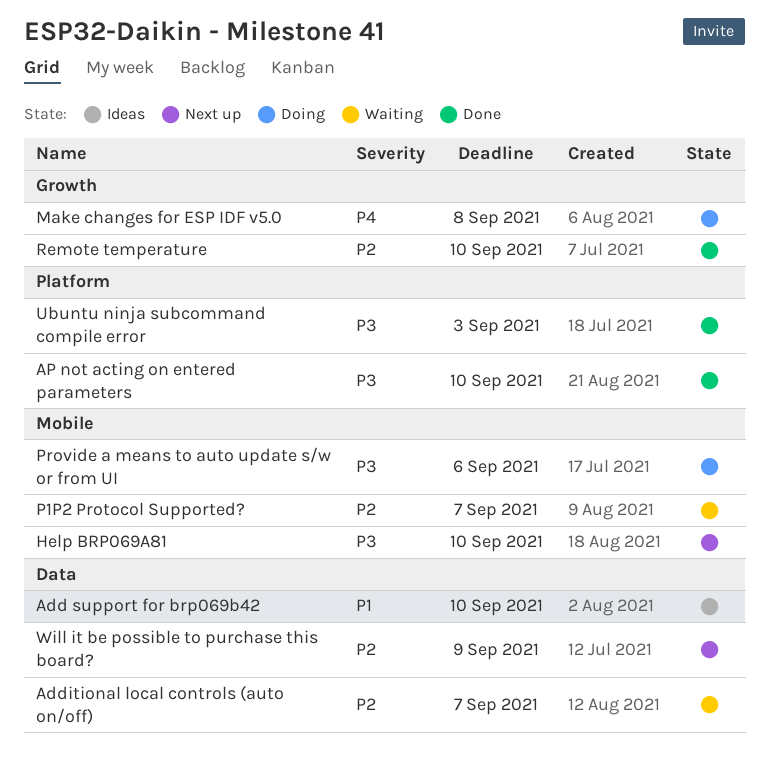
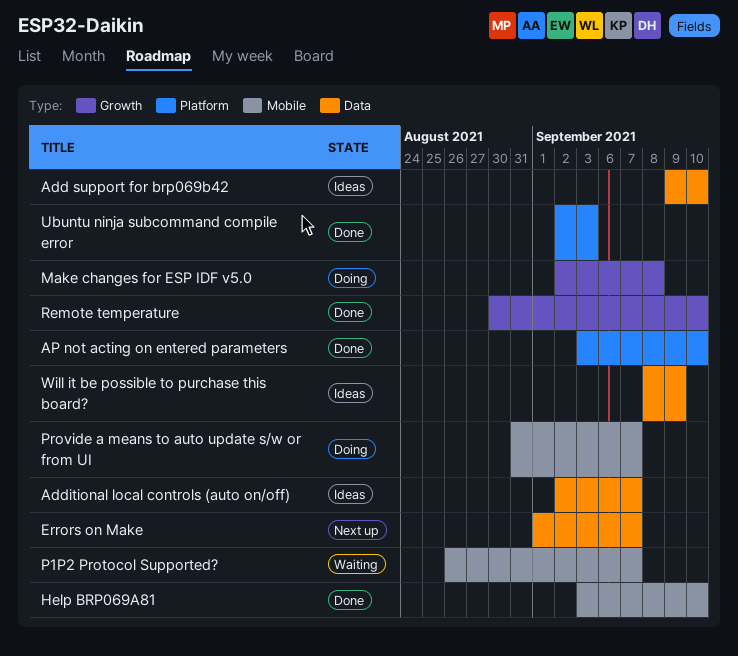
Additional local controls (auto on/off), status: Waiting -> Ideas
Errors on Make: none -> present
Help BRP069A81, status: Next up -> Done
Provide a means to auto update s/w or from UI, due: Sep 6 -> Sep 7
Will it be possible to purchase this board?, status: Next up -> Ideas

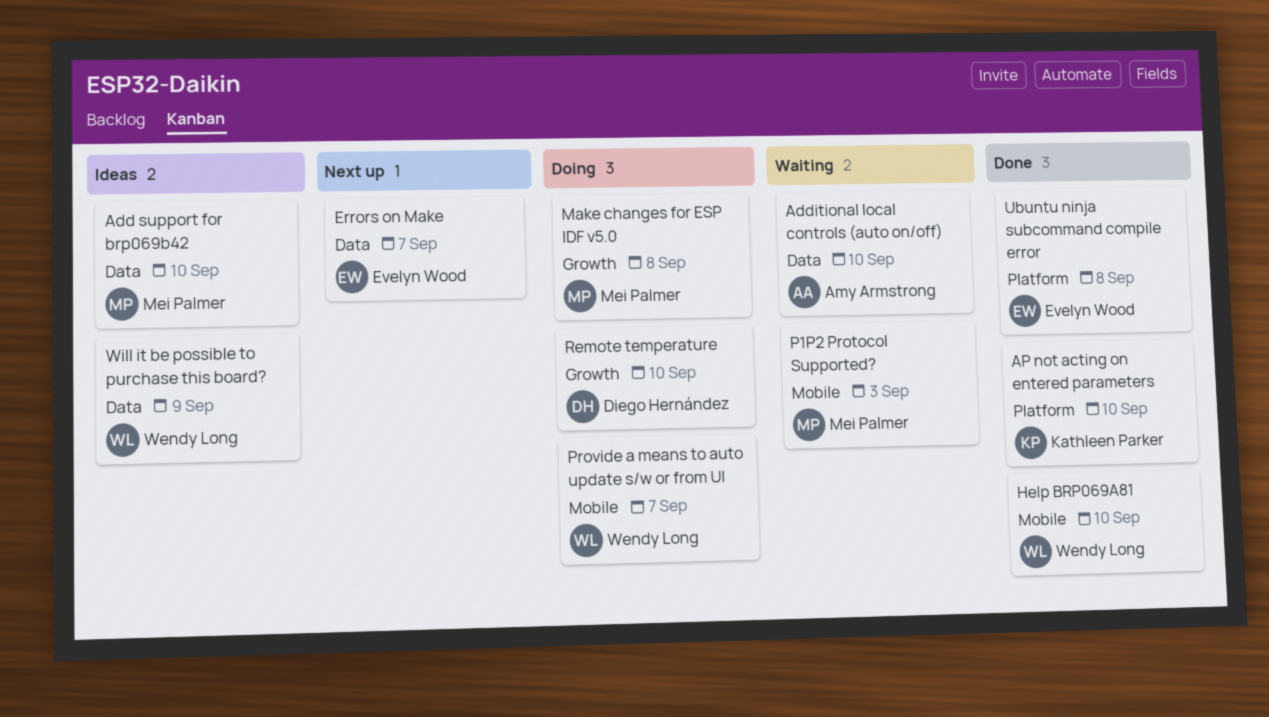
Additional local controls (auto on/off), status: Ideas -> Waiting
Additional local controls (auto on/off), due: Sep 7 -> Sep 10
P1P2 Protocol Supported?, due: Sep 7 -> Sep 3
Remote temperature, status: Done -> Doing
Ubuntu ninja subcommand compile error, due: Sep 3 -> Sep 8

